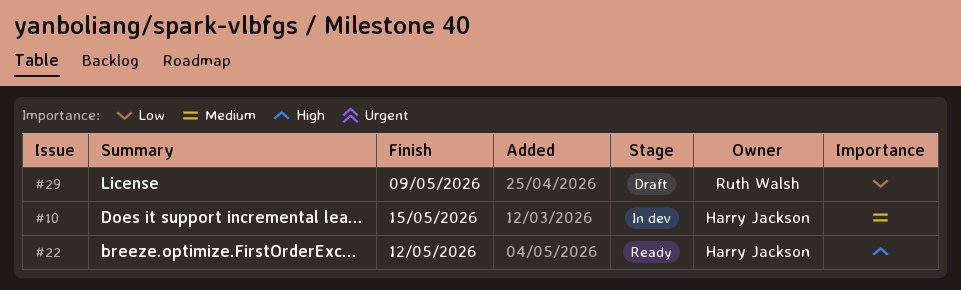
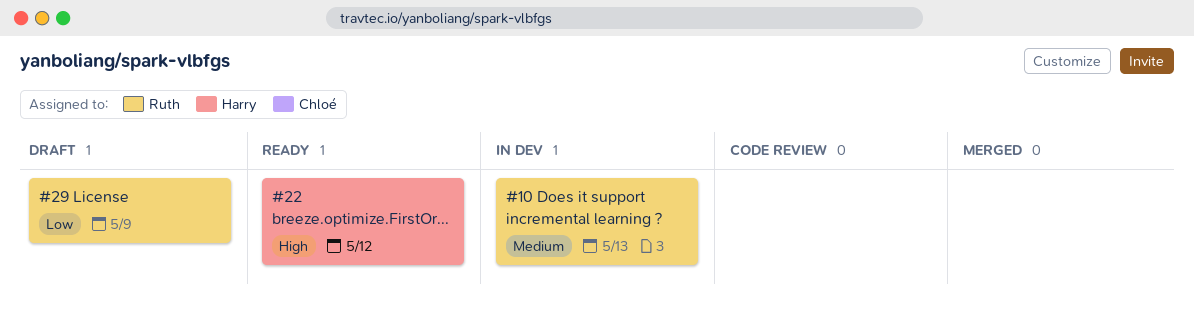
#10, owner: Harry Jackson -> Ruth Walsh
#10, due: May 15 -> May 13

